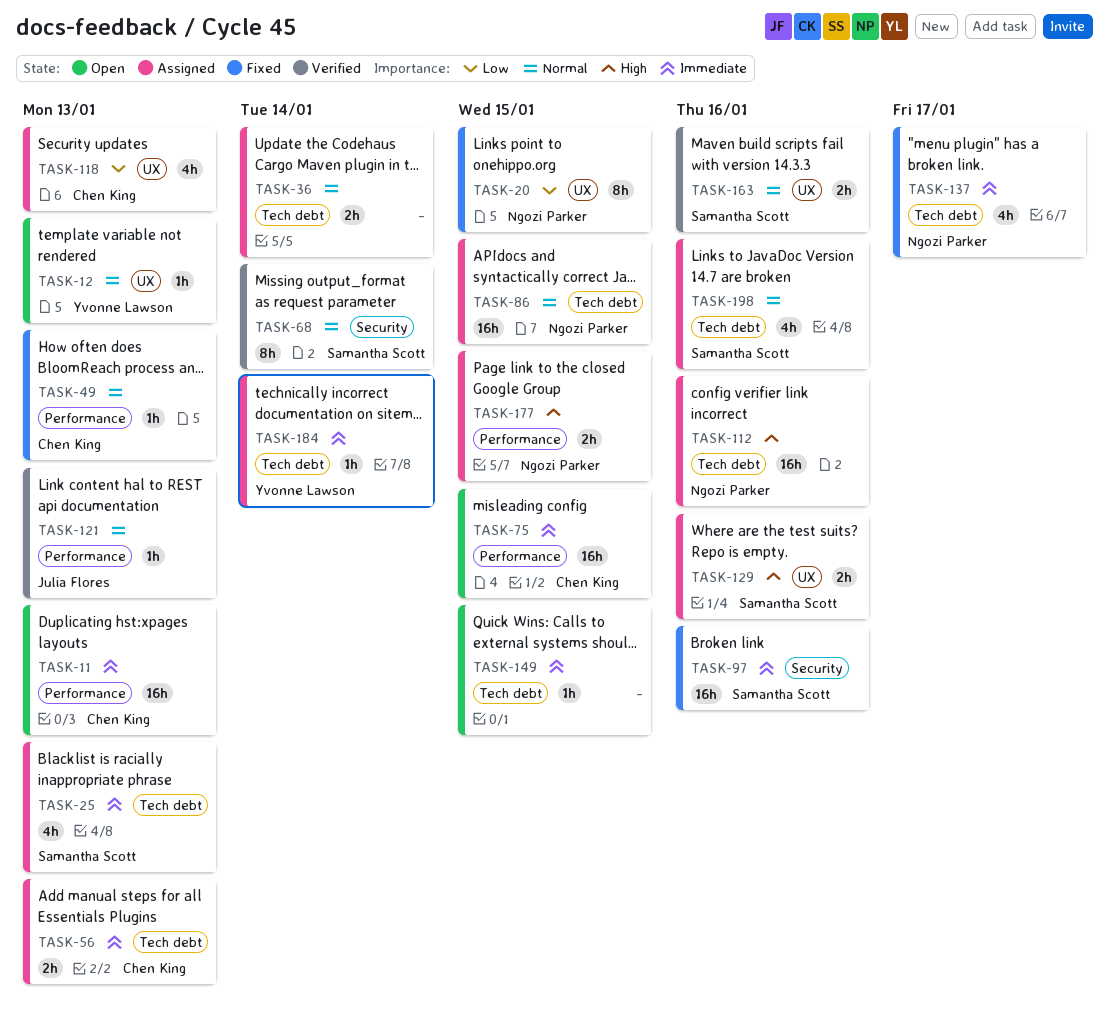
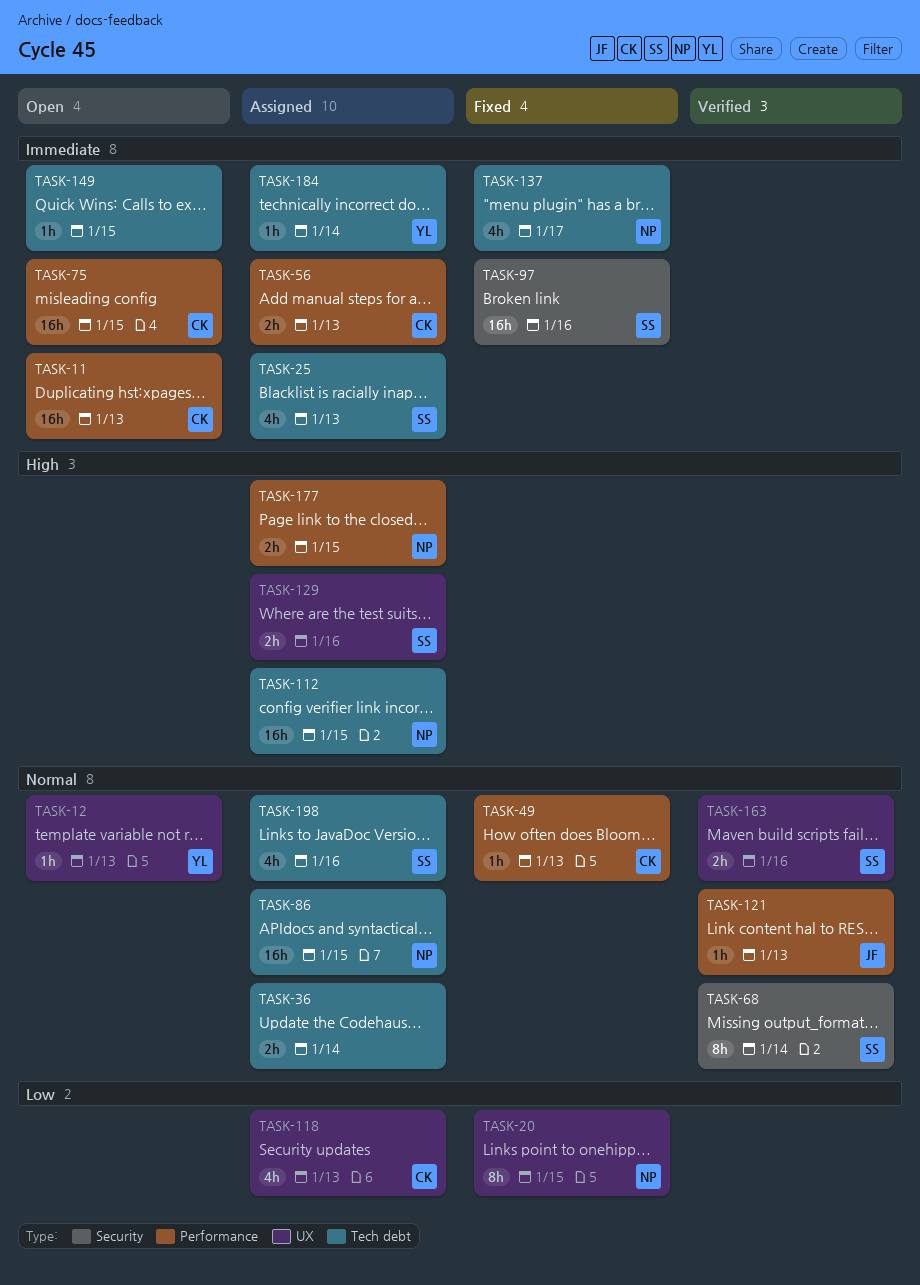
TASK-56, label: Tech debt -> Performance
TASK-112, due: Jan 16 -> Jan 15

